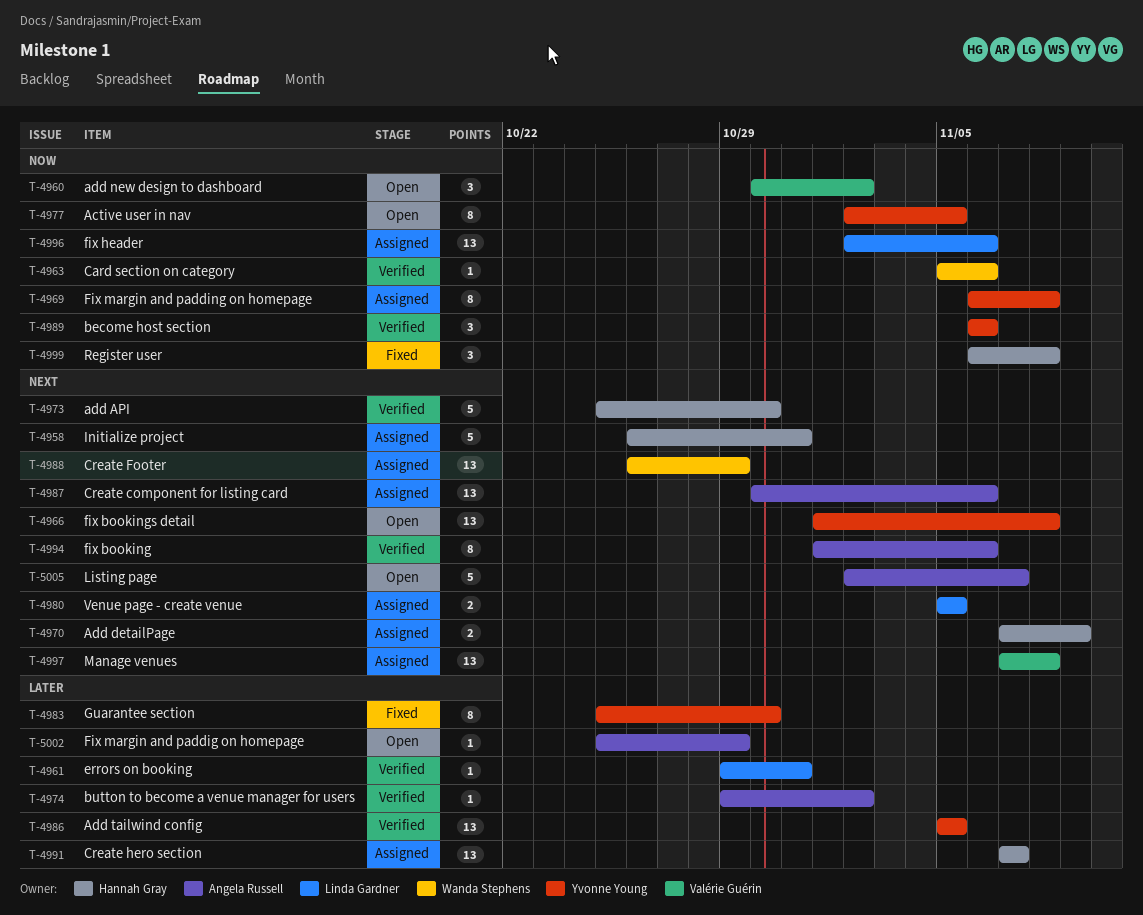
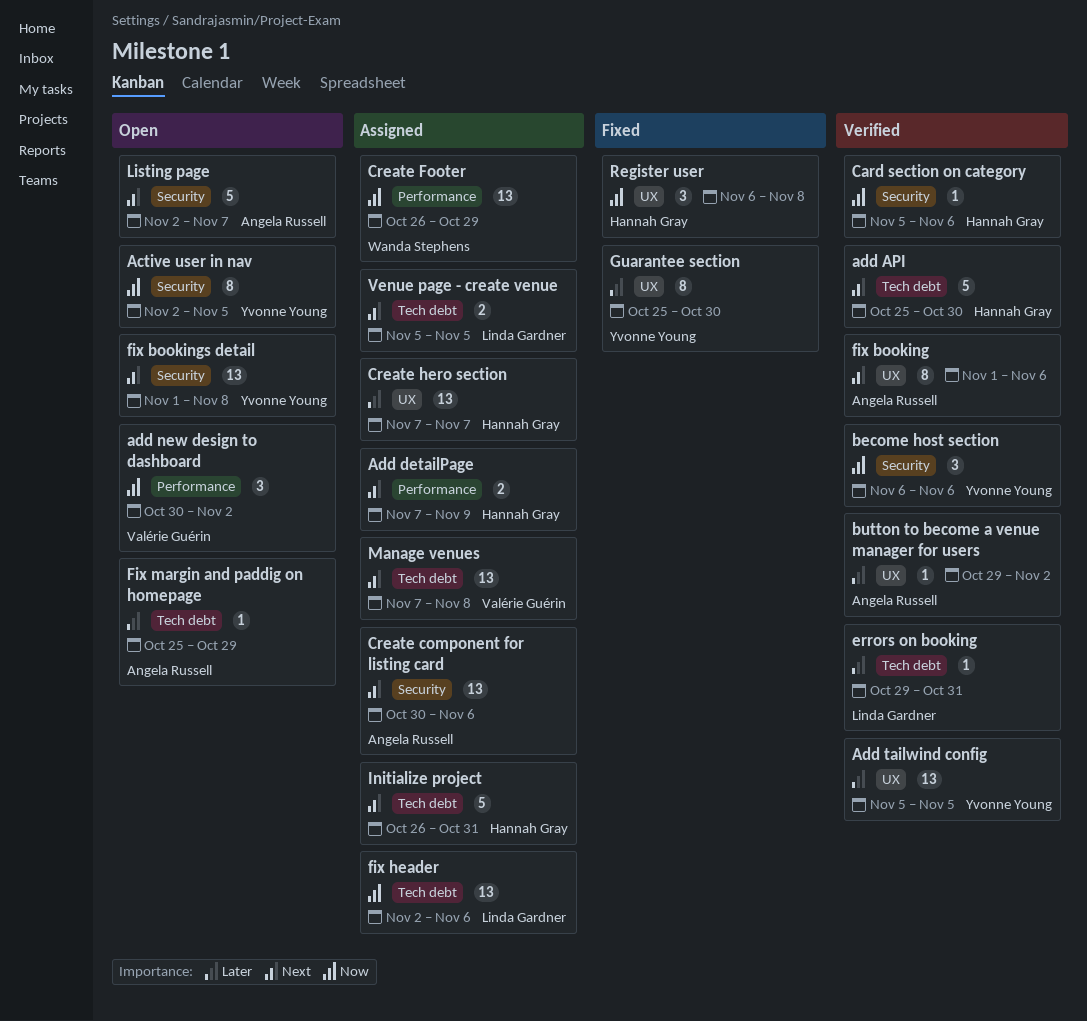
Card section on category, owner: Wanda Stephens -> Hannah Gray
Create Footer, priority: Next -> Now
Fix margin and padding on homepage: present -> none

